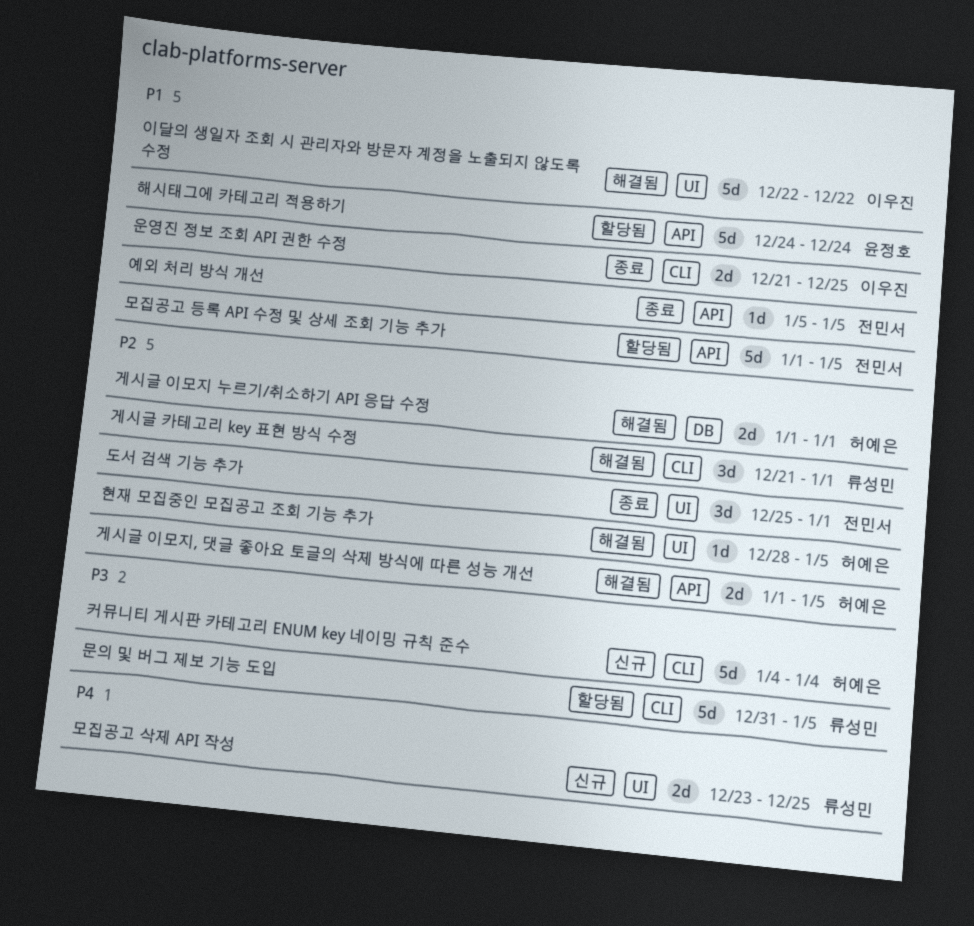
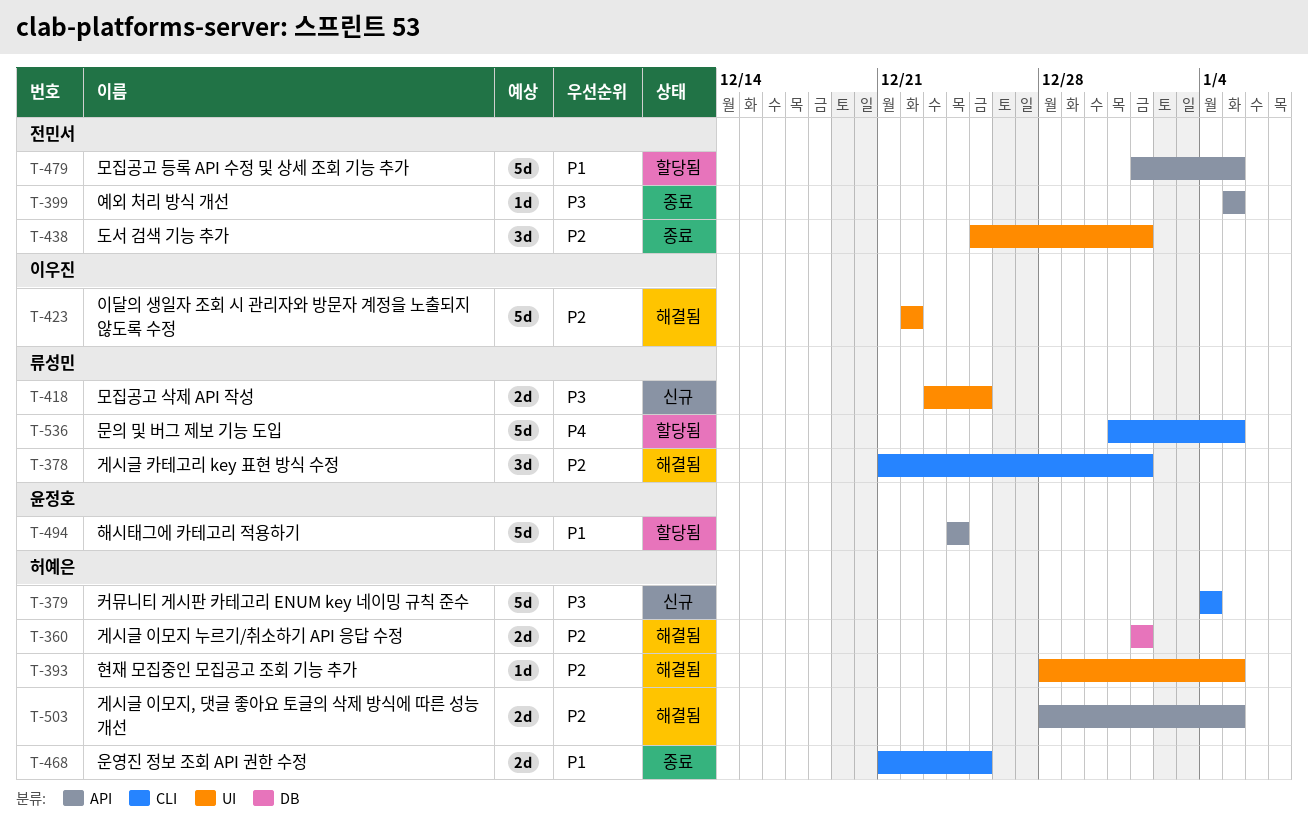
게시글 이모지, 댓글 좋아요 토글의 삭제 방식에 따른 성능 개선, start: Jan 1 -> Dec 28
모집공고 삭제 API 작성, priority: P4 -> P3
문의 및 버그 제보 기능 도입, priority: P3 -> P4
예외 처리 방식 개선, priority: P1 -> P3
운영진 정보 조회 API 권한 수정, owner: 이우진 -> 허예은
이달의 생일자 조회 시 관리자와 방문자 계정을 노출되지 않도록 수정, priority: P1 -> P2

